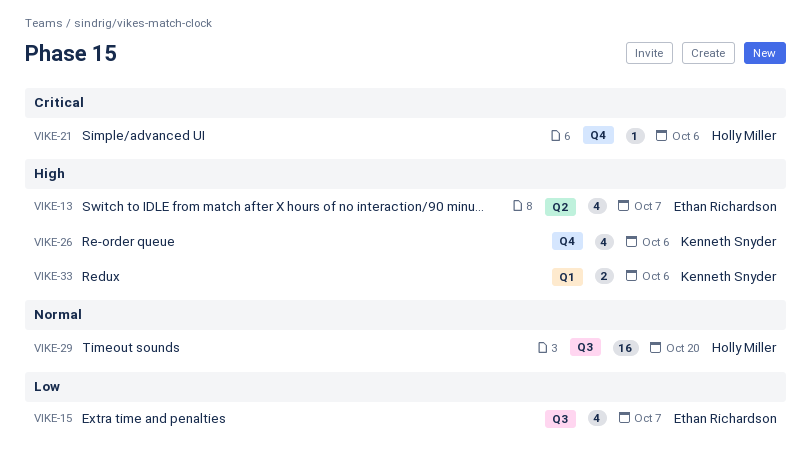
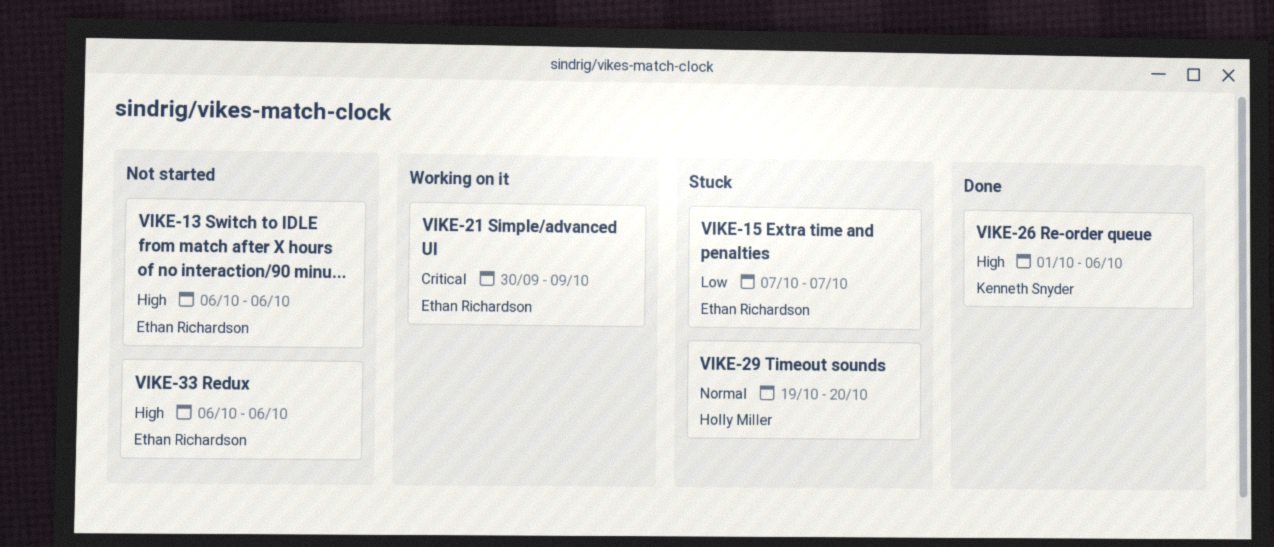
VIKE-13, due: Oct 7 -> Oct 6
VIKE-21, owner: Holly Miller -> Ethan Richardson
VIKE-21, due: Oct 6 -> Oct 9
VIKE-33, owner: Kenneth Snyder -> Ethan Richardson

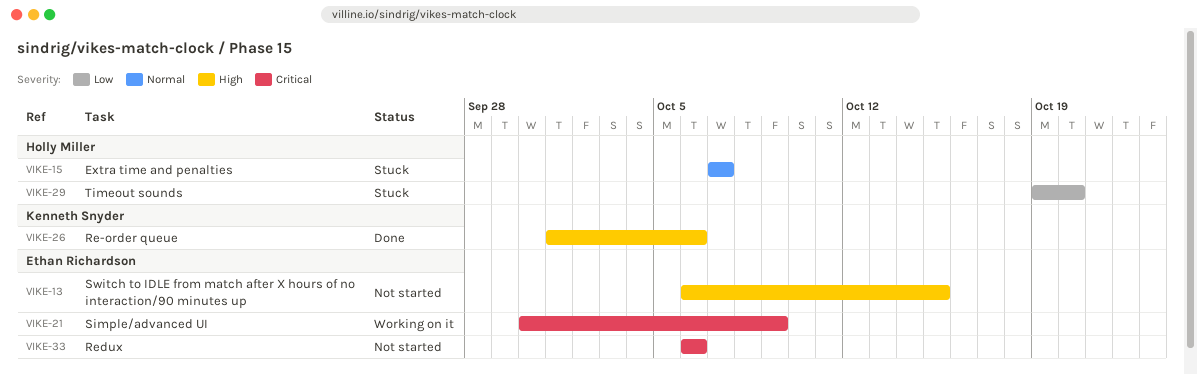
VIKE-13, due: Oct 6 -> Oct 15
VIKE-15, owner: Ethan Richardson -> Holly Miller
VIKE-15, priority: Low -> Normal
VIKE-29, priority: Normal -> Low
VIKE-33, priority: High -> Critical

